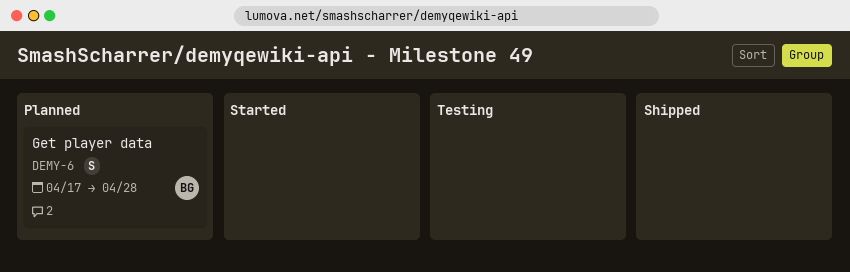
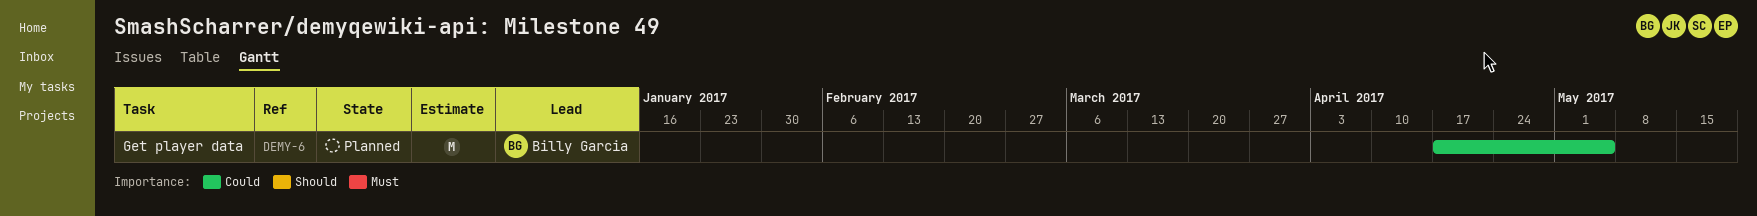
DEMY-6, estimate: S -> M
DEMY-6, due: Apr 28 -> May 5

